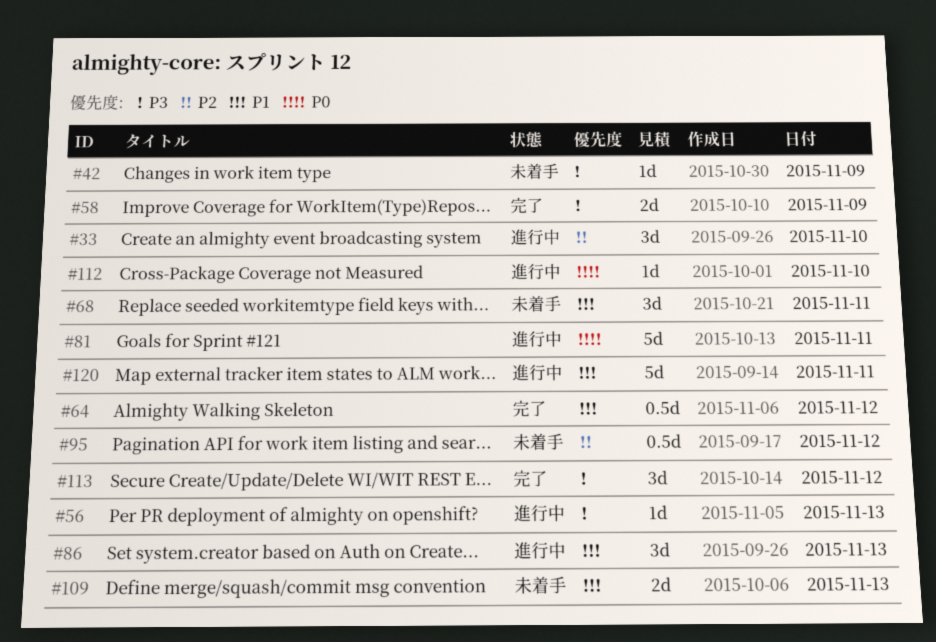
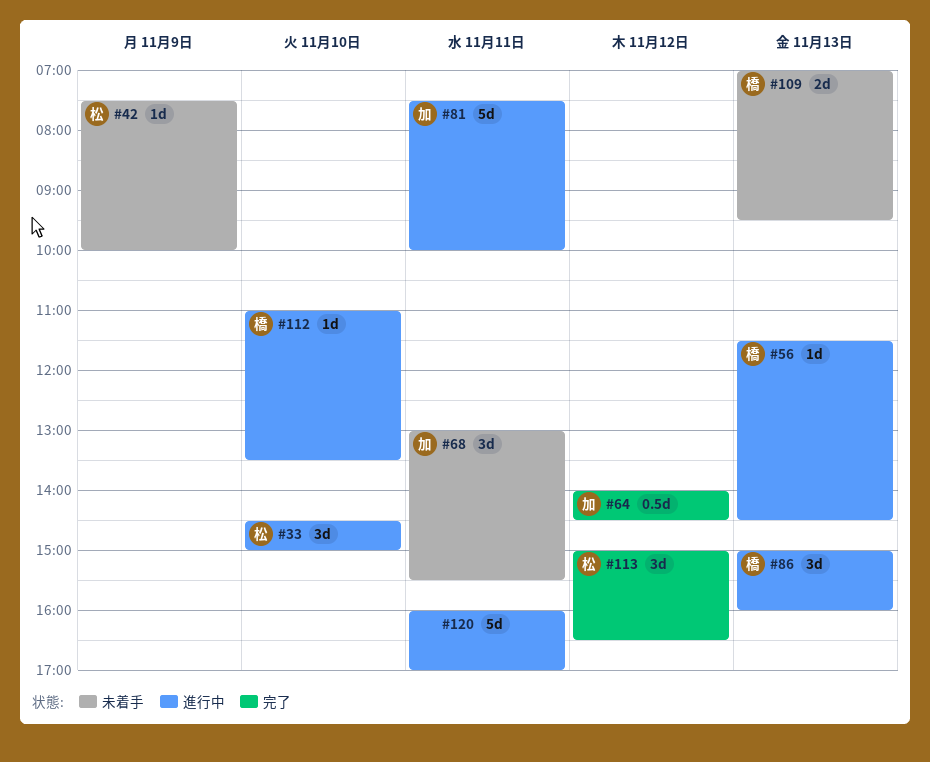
#58: present -> none
#95: present -> none

